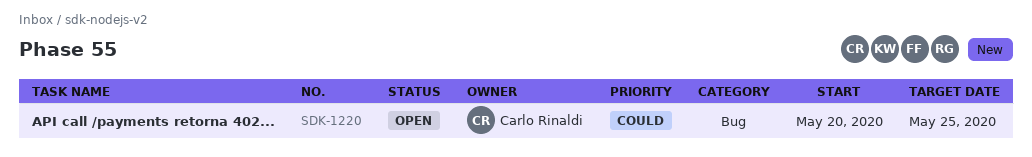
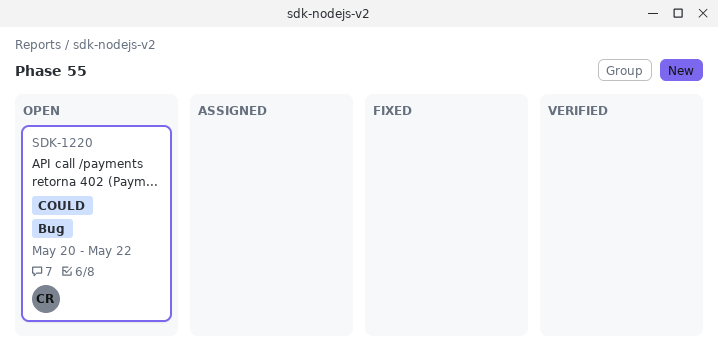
SDK-1220, due: May 25 -> May 22

